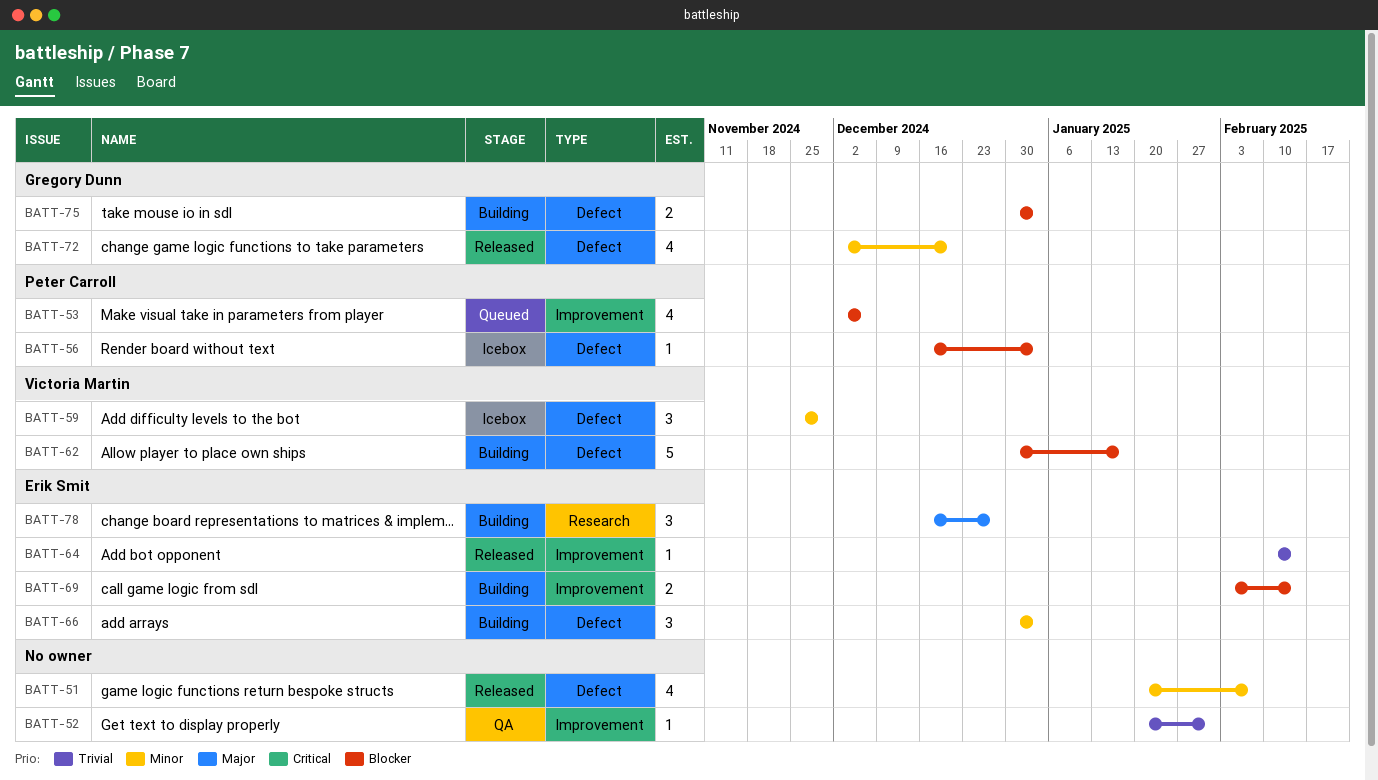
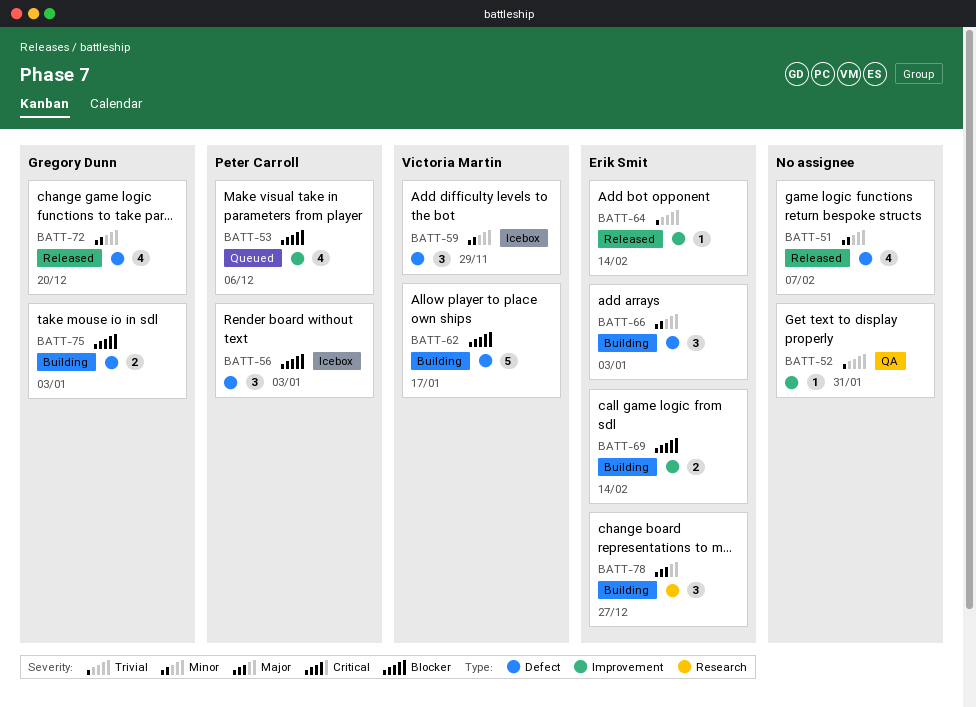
BATT-56, estimate: 1 -> 3

